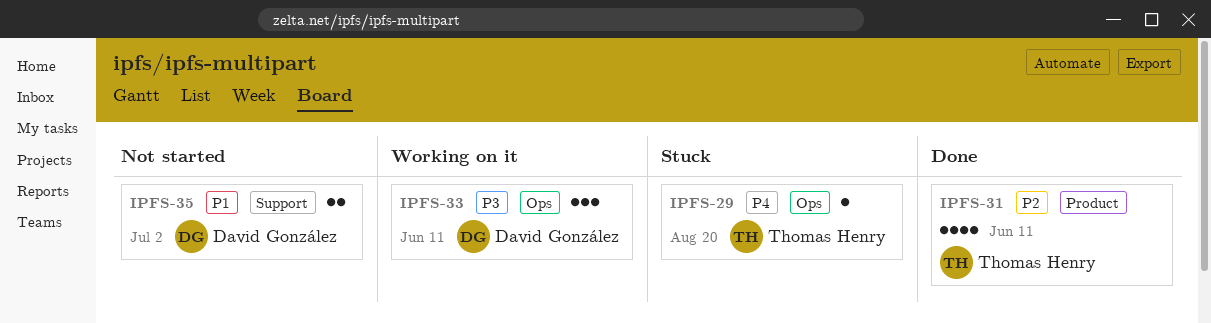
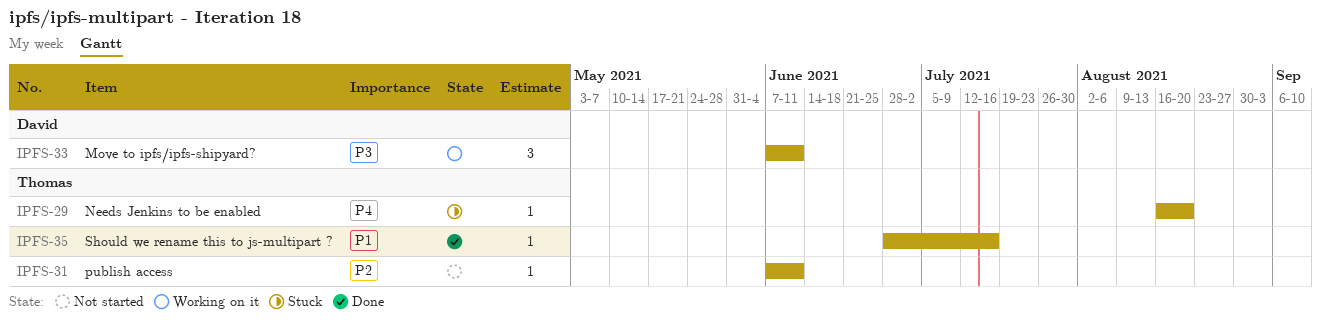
IPFS-31, status: Done -> Not started
IPFS-31, estimate: 4 -> 1
IPFS-35, status: Not started -> Done
IPFS-35, owner: David González -> Thomas Henry
IPFS-35, estimate: 2 -> 1
IPFS-35, due: Jul 2 -> Jul 16

